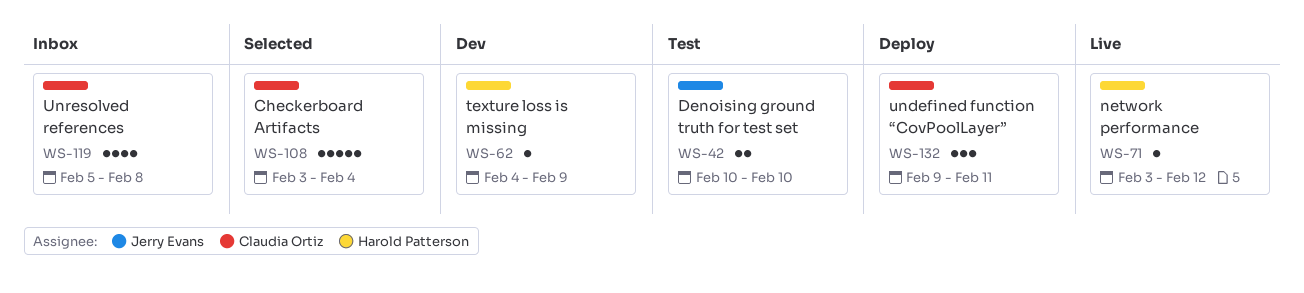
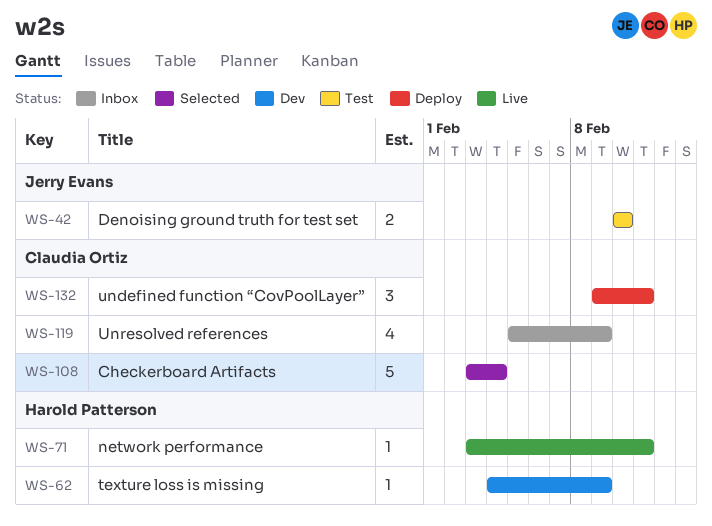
WS-71, due: Feb 12 -> Feb 11
WS-119, due: Feb 8 -> Feb 9

